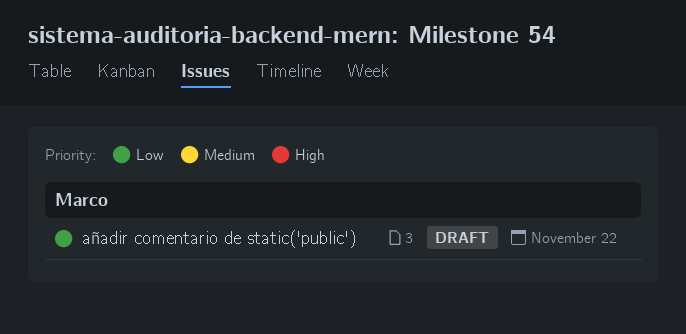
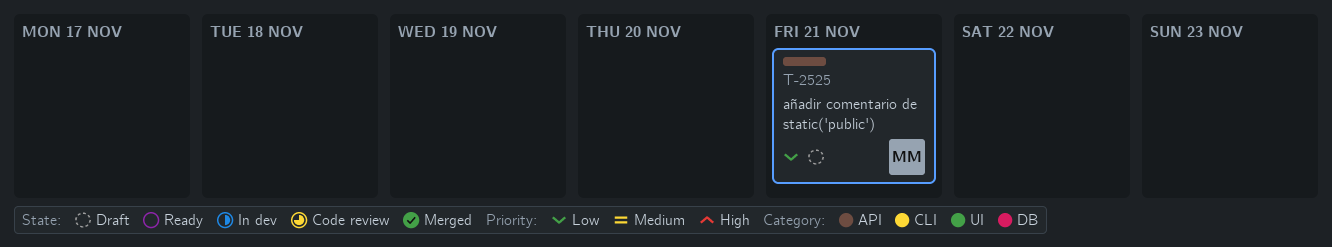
añadir comentario de static('public'), due: Nov 22 -> Nov 21

